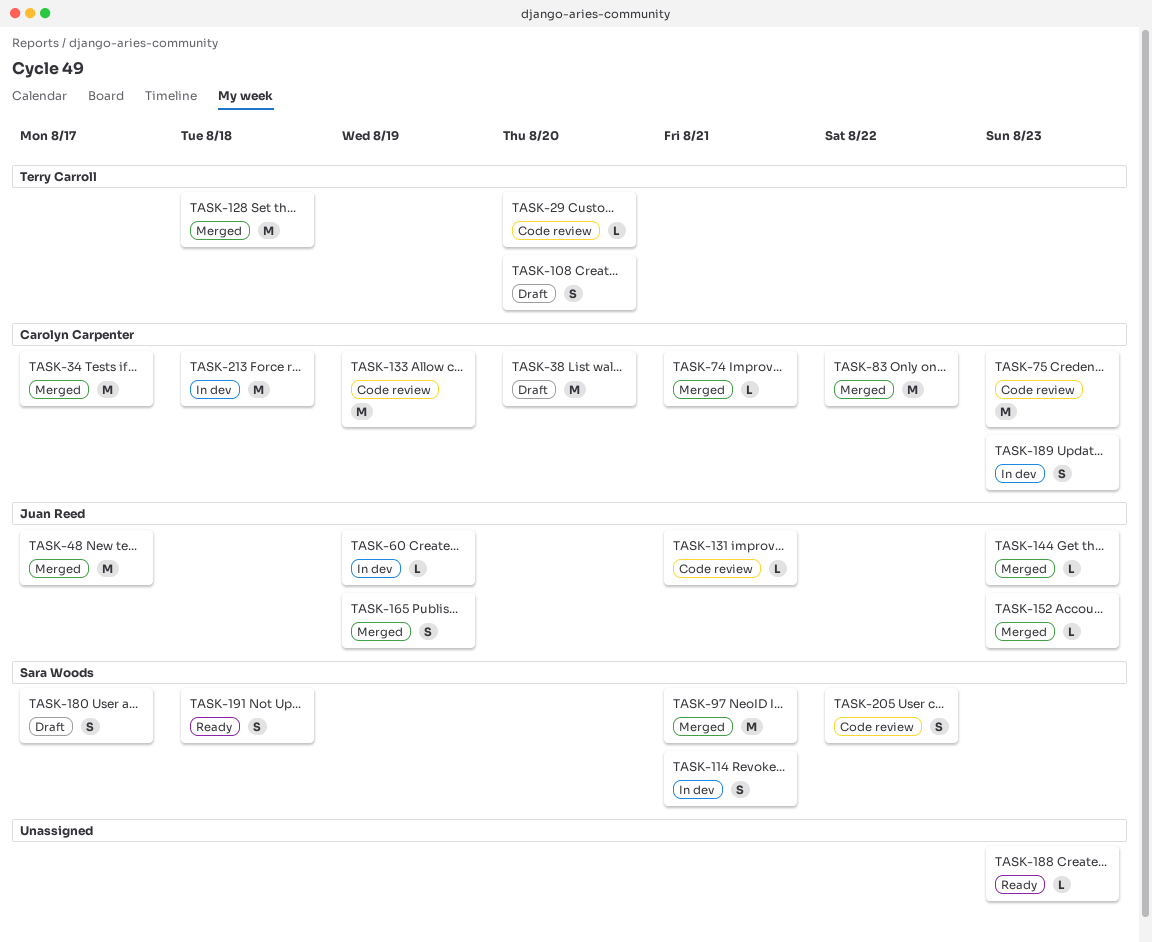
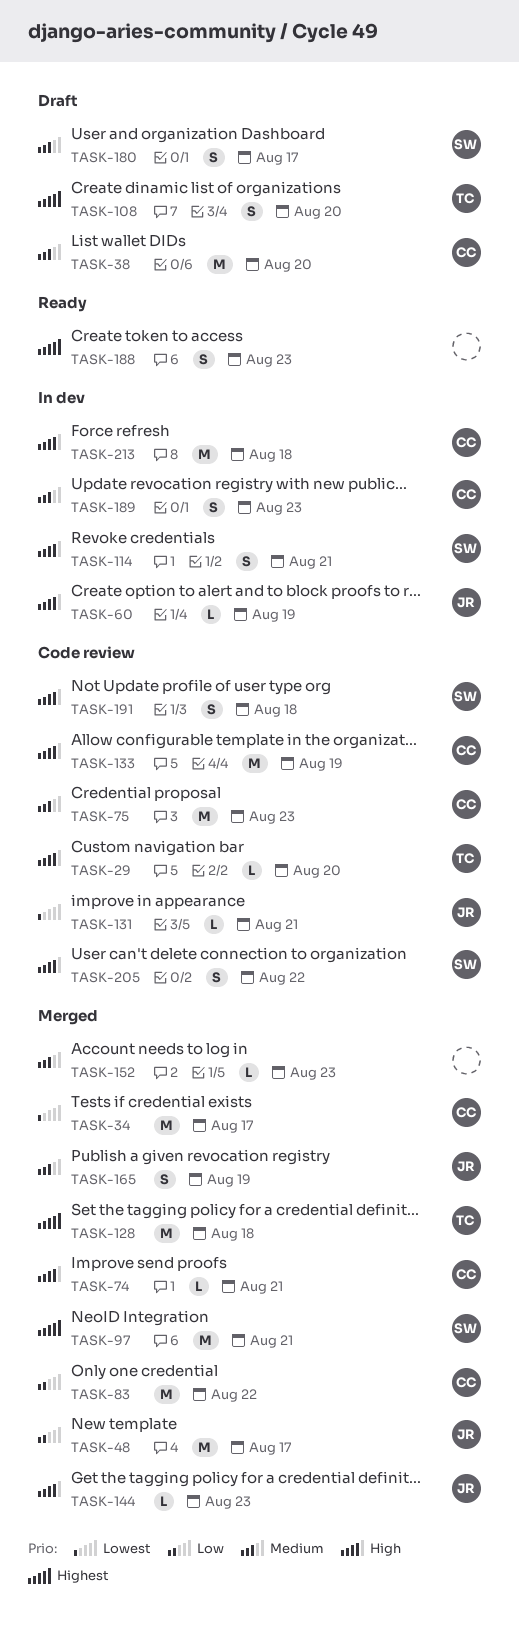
TASK-152, owner: Juan Reed -> none
TASK-188, estimate: L -> S
TASK-191, status: Ready -> Code review

